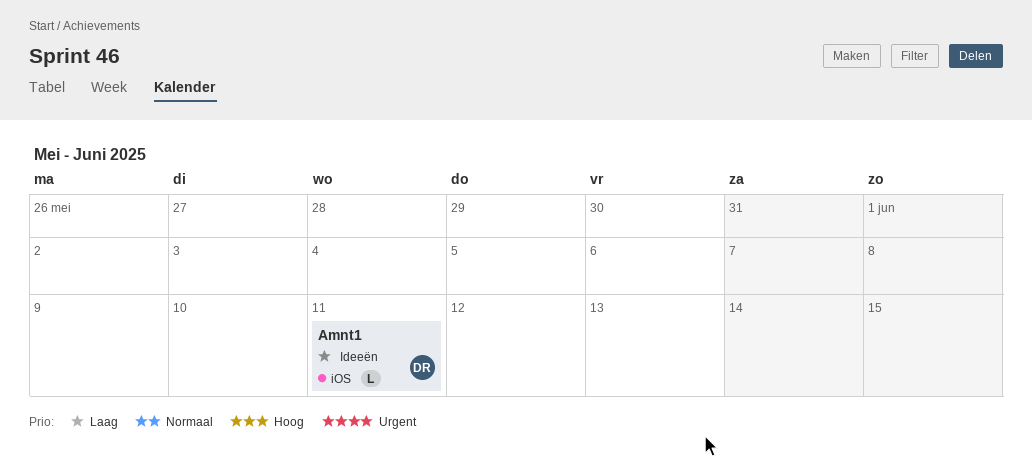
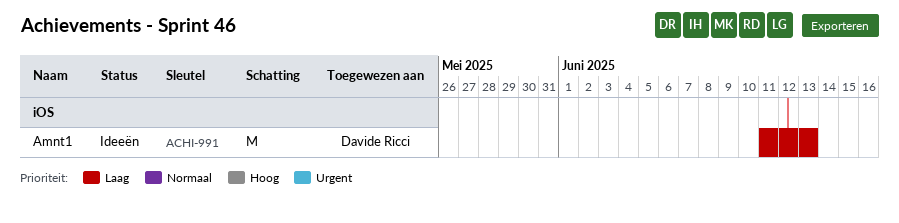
Amnt1, estimate: L -> M
Amnt1, due: Jun 11 -> Jun 13

